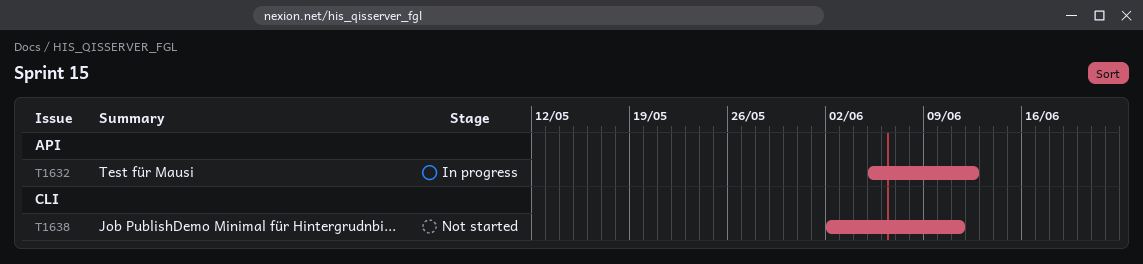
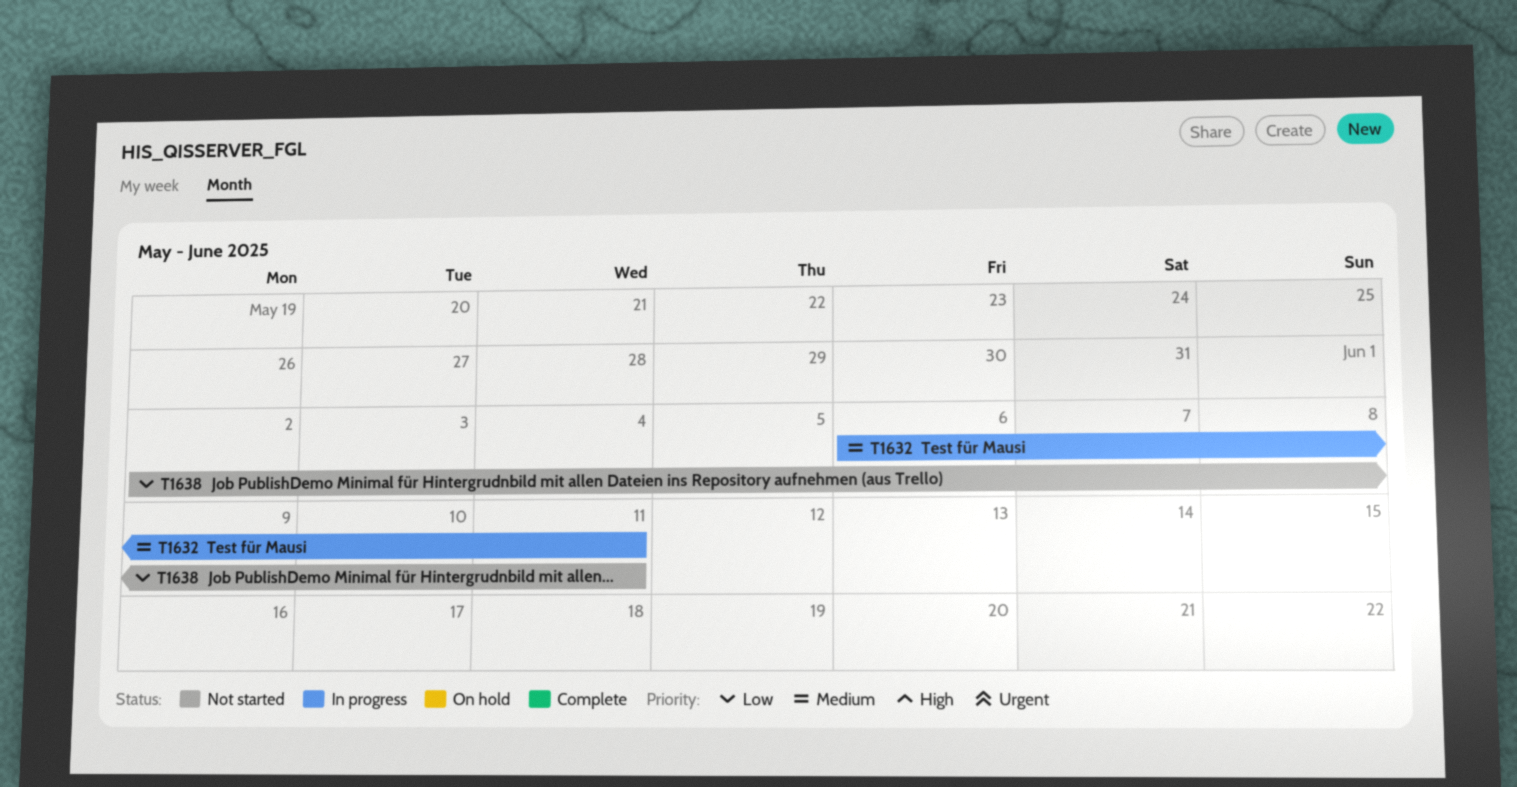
T1632, start: Jun 5 -> Jun 6
T1632, due: Jun 12 -> Jun 11

